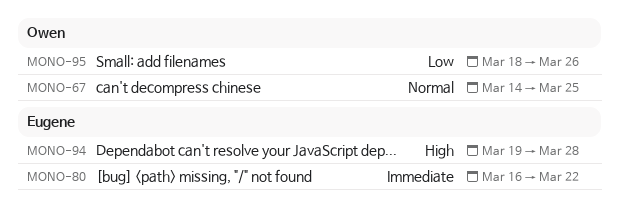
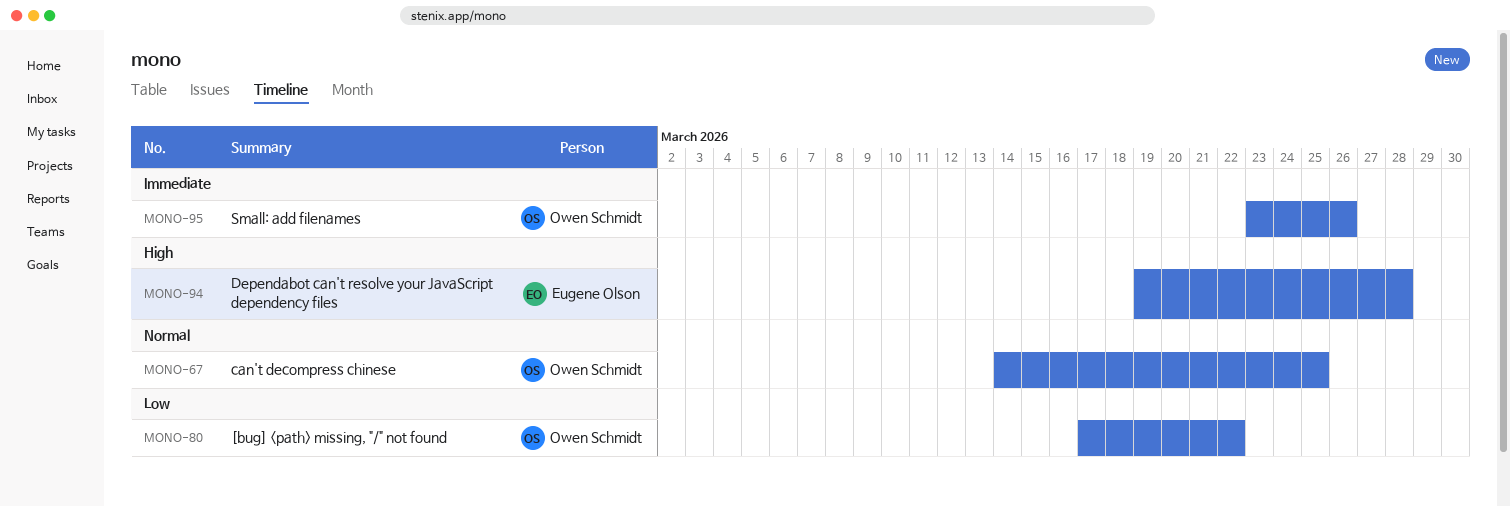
MONO-80, owner: Eugene Olson -> Owen Schmidt
MONO-80, priority: Immediate -> Low
MONO-80, start: Mar 16 -> Mar 17
MONO-95, priority: Low -> Immediate
MONO-95, start: Mar 18 -> Mar 23

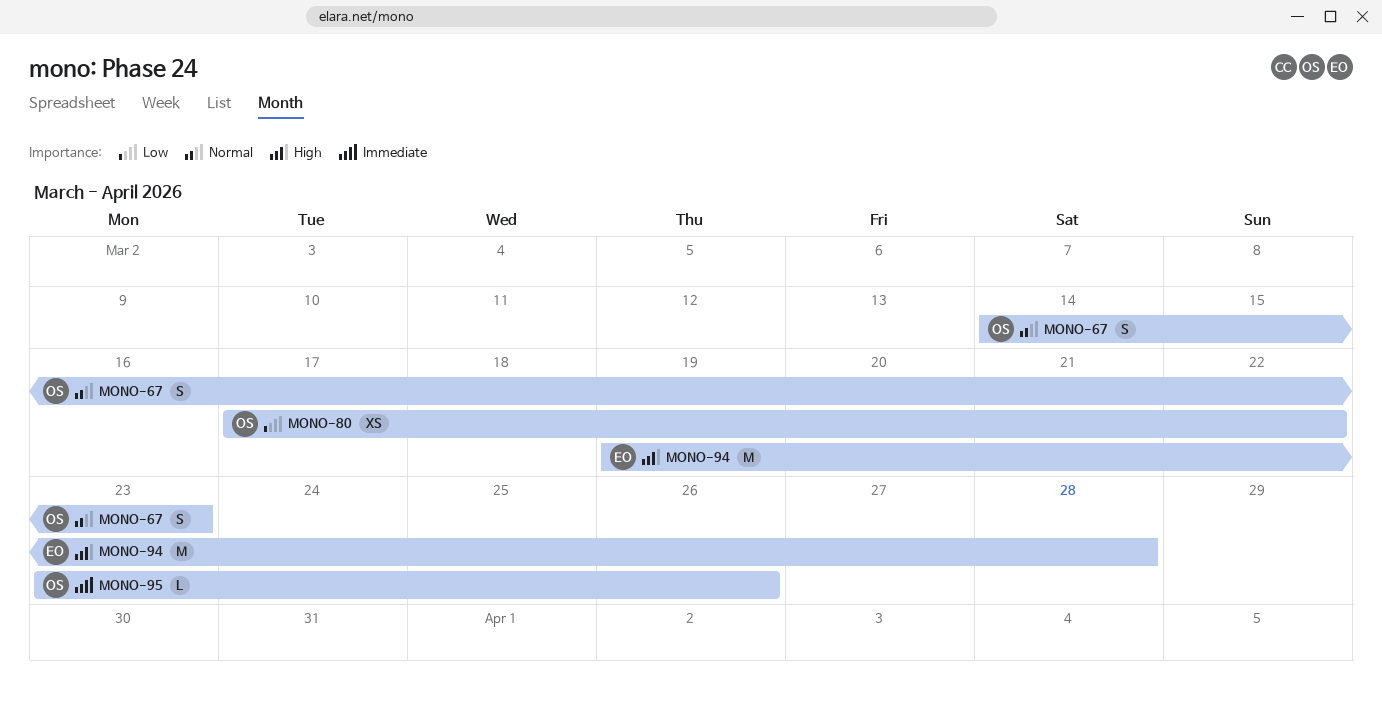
MONO-67, due: Mar 25 -> Mar 23

